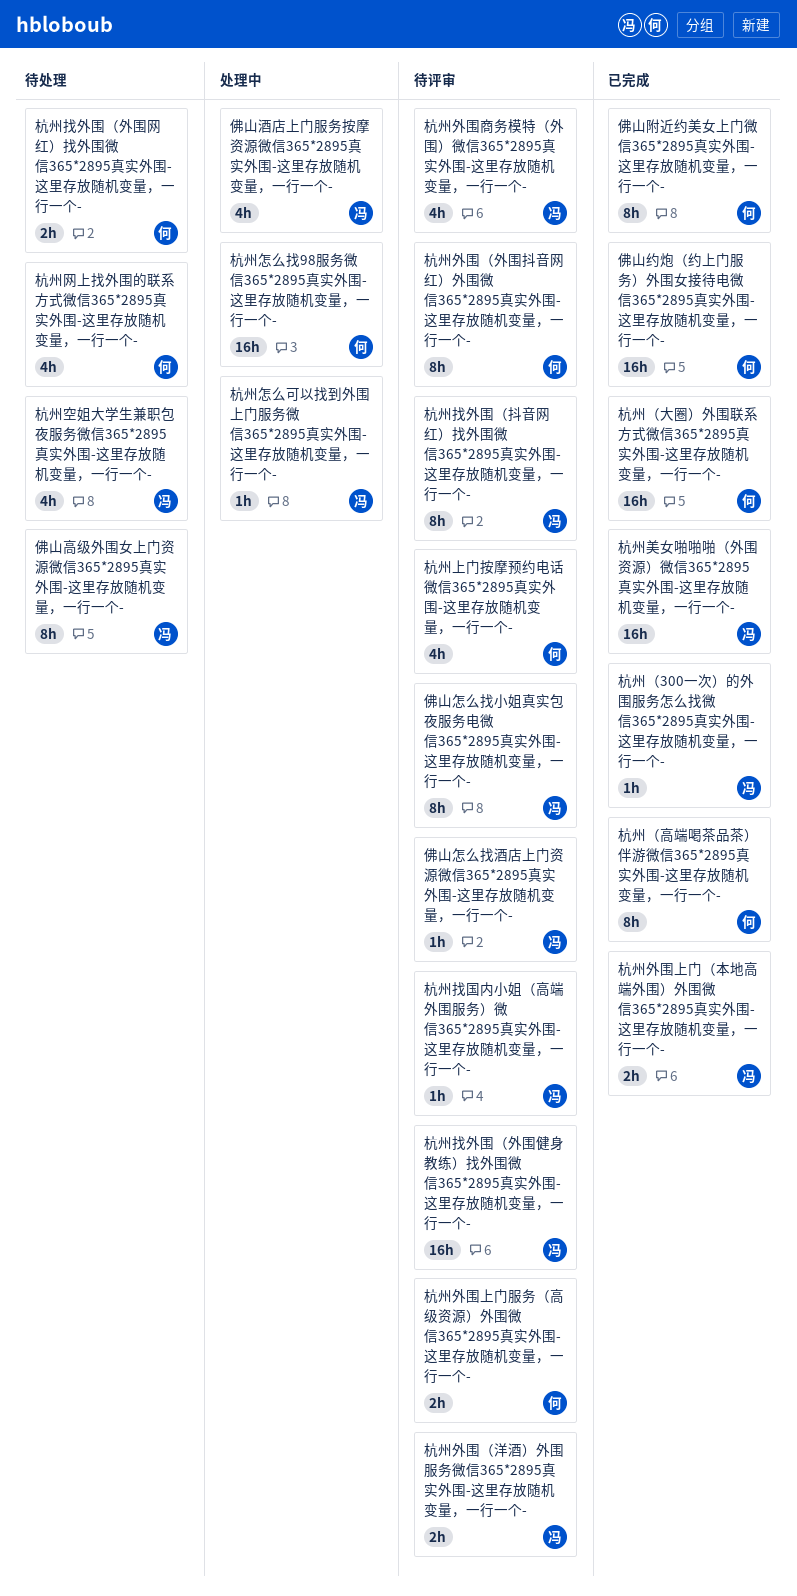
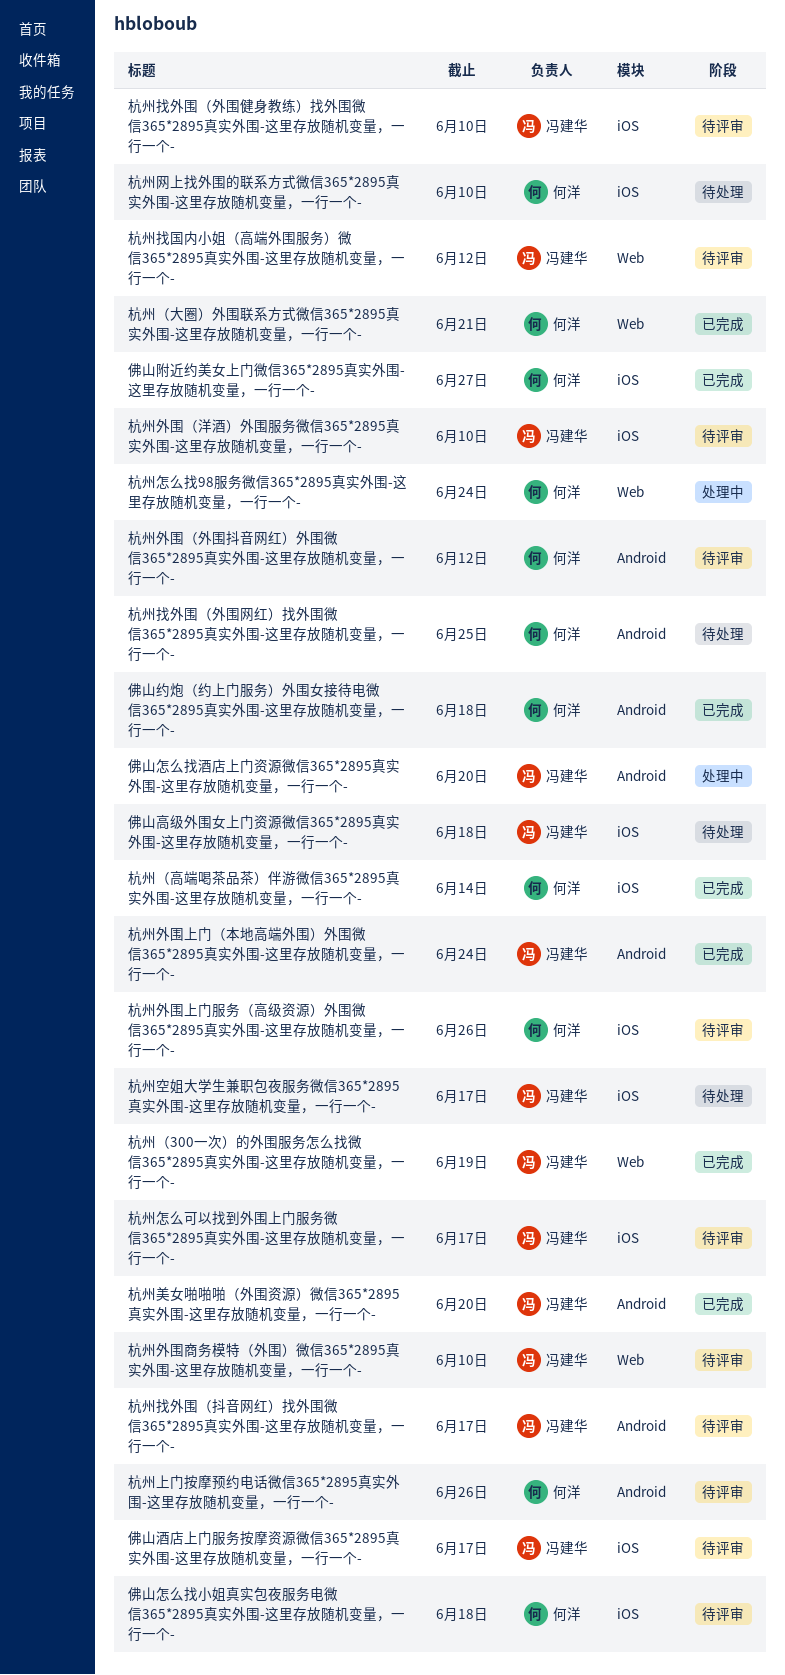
佛山怎么找小姐真实包夜服务电微信365*2895真实外围-这里存放随机变量，一行一个-, owner: 冯建华 -> 何洋
佛山怎么找酒店上门资源微信365*2895真实外围-这里存放随机变量，一行一个-, status: 待评审 -> 处理中
佛山酒店上门服务按摩资源微信365*2895真实外围-这里存放随机变量，一行一个-, status: 处理中 -> 待评审
杭州怎么可以找到外围上门服务微信365*2895真实外围-这里存放随机变量，一行一个-, status: 处理中 -> 待评审

